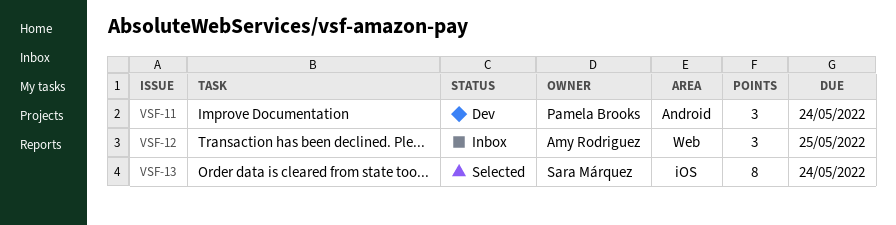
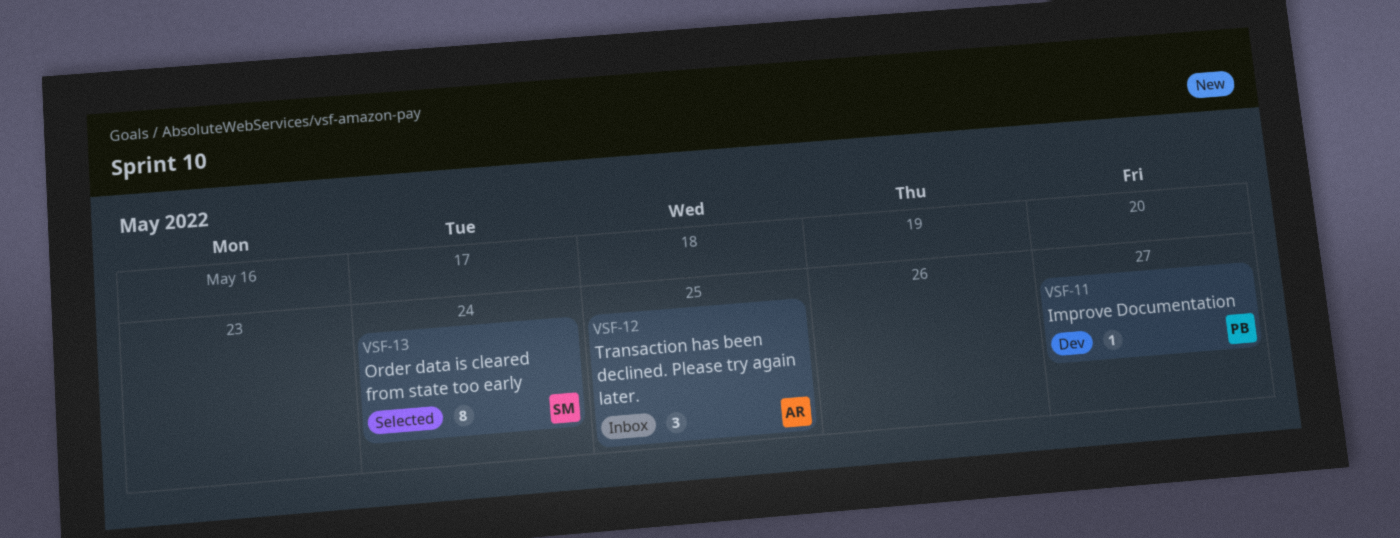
VSF-11, estimate: 3 -> 1
VSF-11, due: May 24 -> May 27

